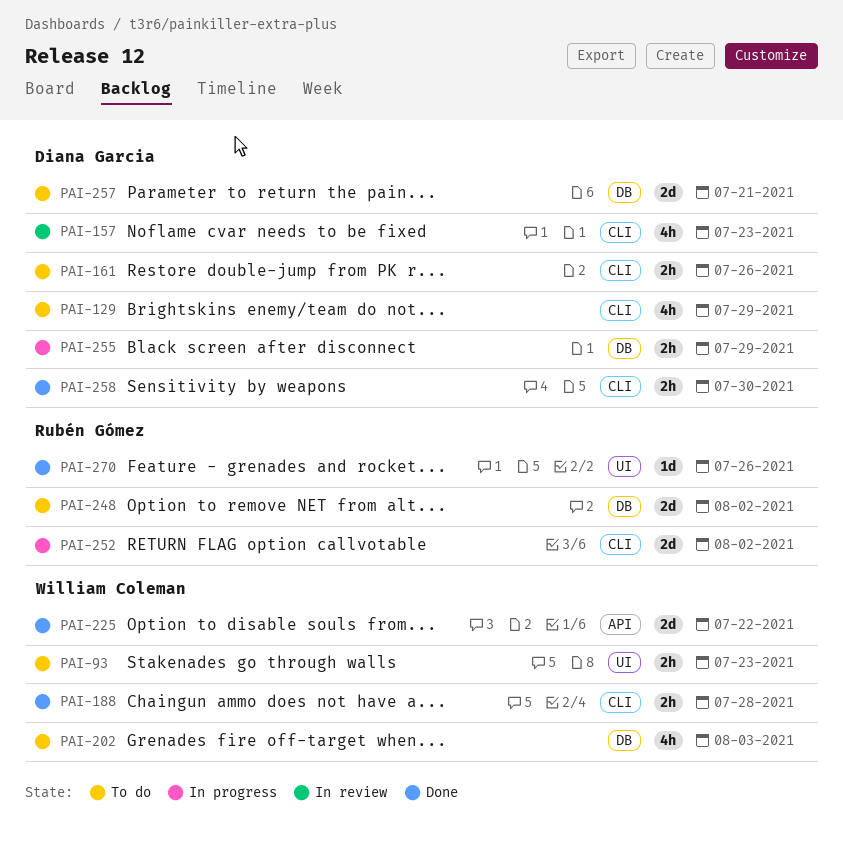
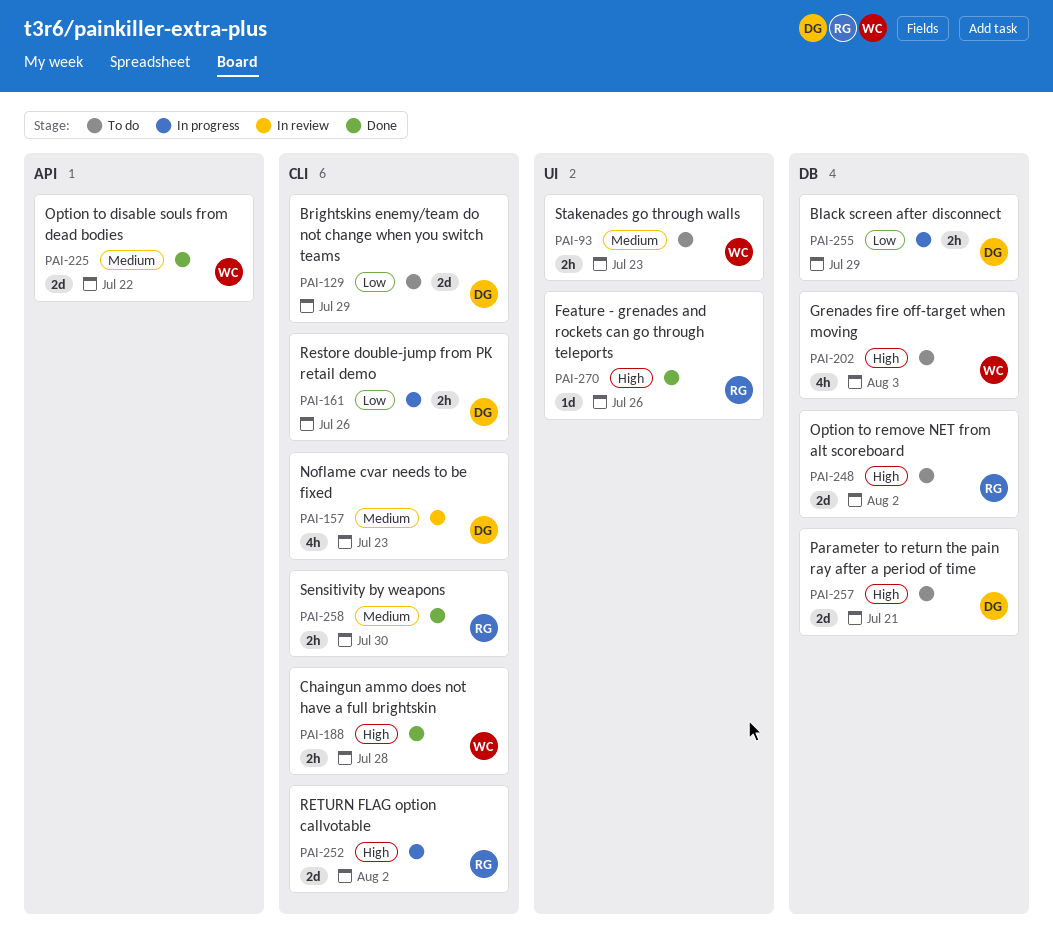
PAI-129, estimate: 4h -> 2d
PAI-161, status: To do -> In progress
PAI-258, owner: Diana Garcia -> Rubén Gómez

